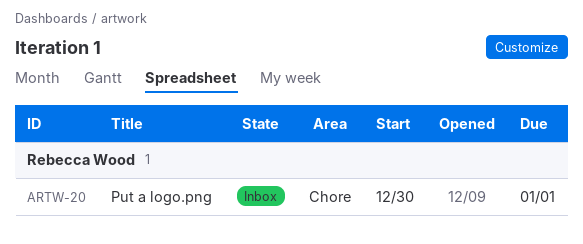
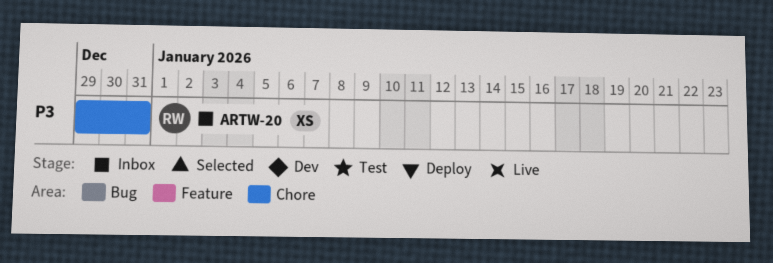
ARTW-20, start: Dec 30 -> Dec 29
ARTW-20, due: Jan 1 -> Dec 31

